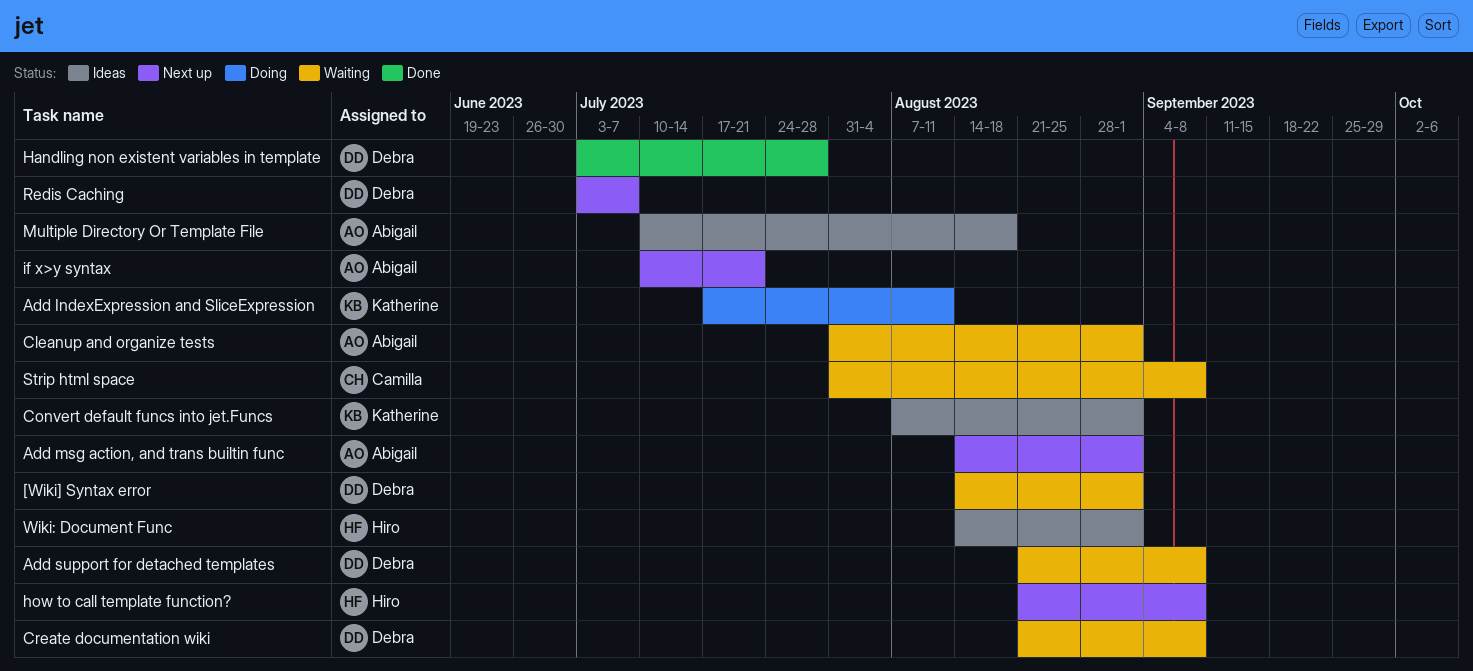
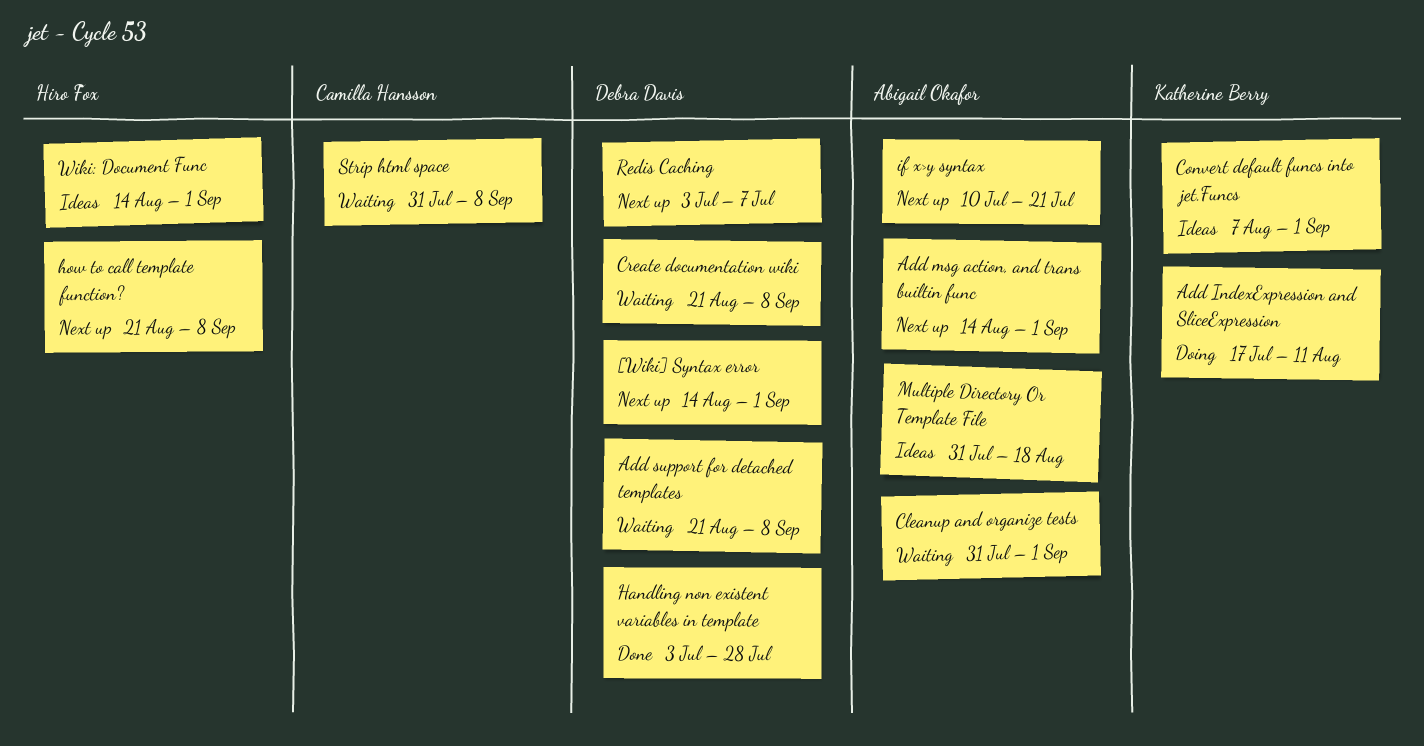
[Wiki] Syntax error, status: Waiting -> Next up
Multiple Directory Or Template File, start: Jul 10 -> Jul 31

